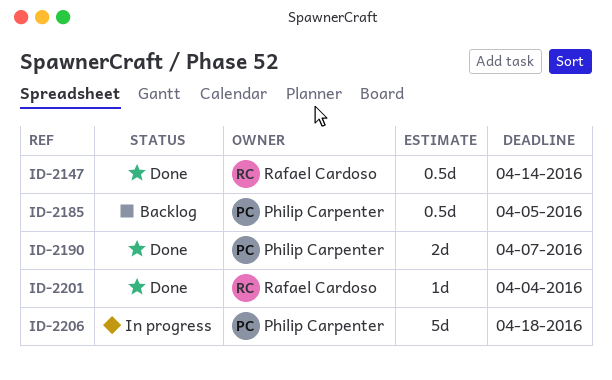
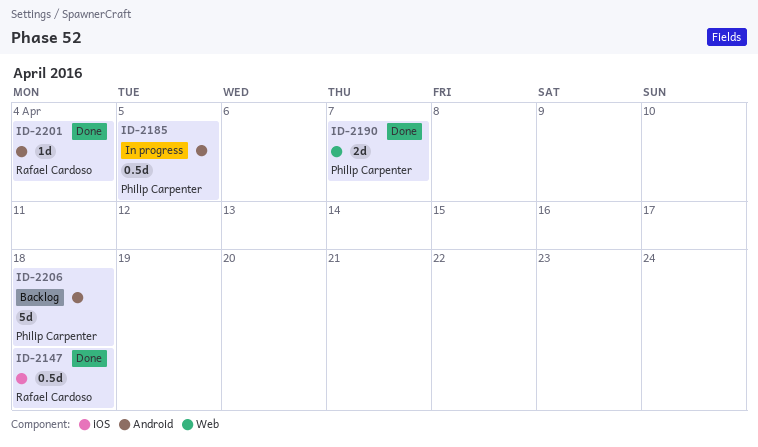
ID-2147, due: Apr 14 -> Apr 18
ID-2185, status: Backlog -> In progress
ID-2206, status: In progress -> Backlog

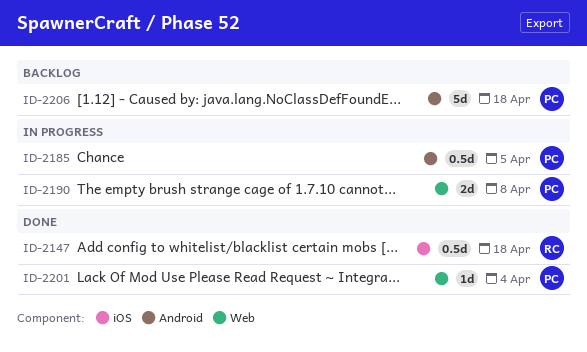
ID-2190, status: Done -> In progress
ID-2190, due: Apr 7 -> Apr 8
ID-2201, owner: Rafael Cardoso -> Philip Carpenter
ID-2201, label: Android -> Web

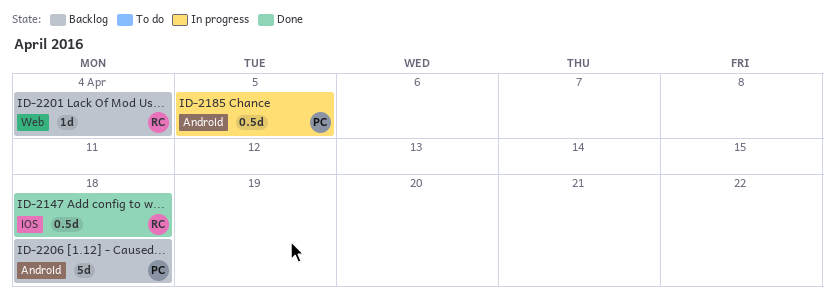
ID-2190: present -> none
ID-2201, status: Done -> Backlog
ID-2201, owner: PC -> RC

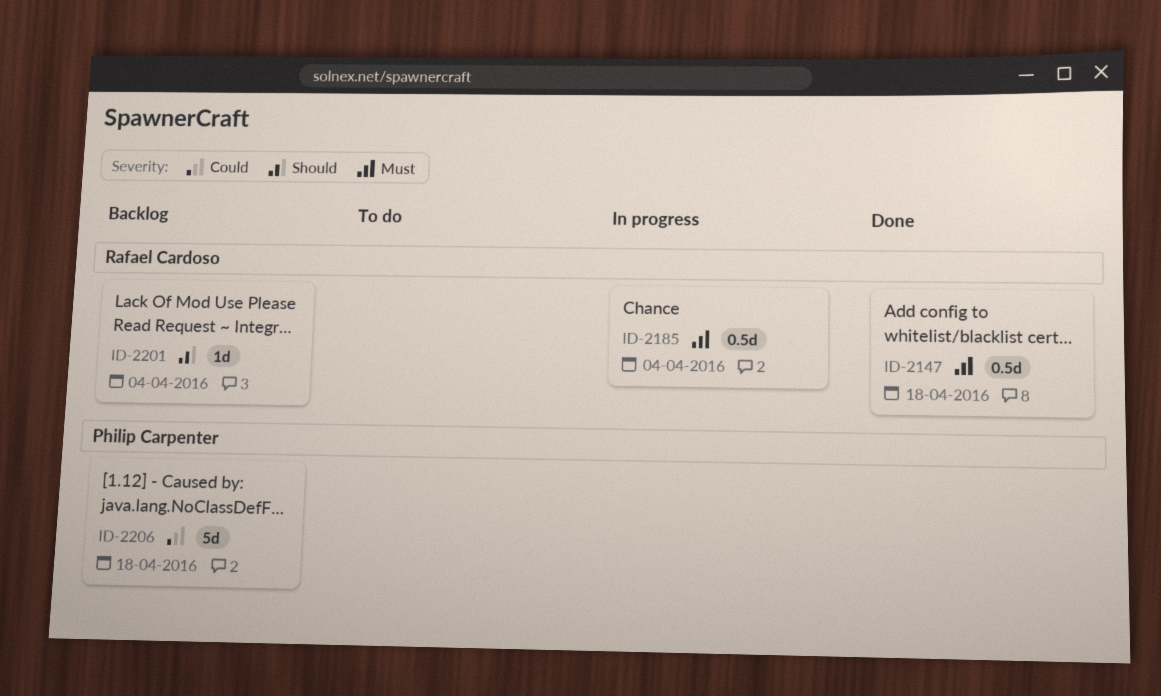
ID-2185, owner: Philip Carpenter -> Rafael Cardoso
ID-2185, due: Apr 5 -> Apr 4

